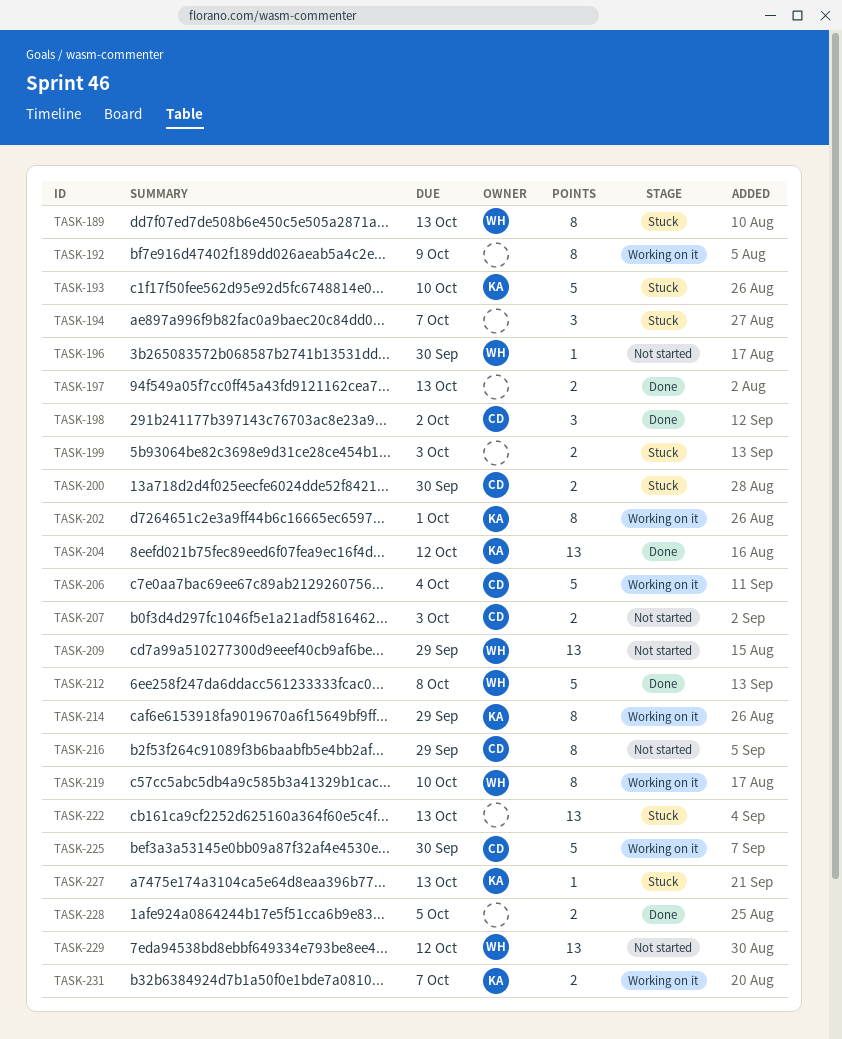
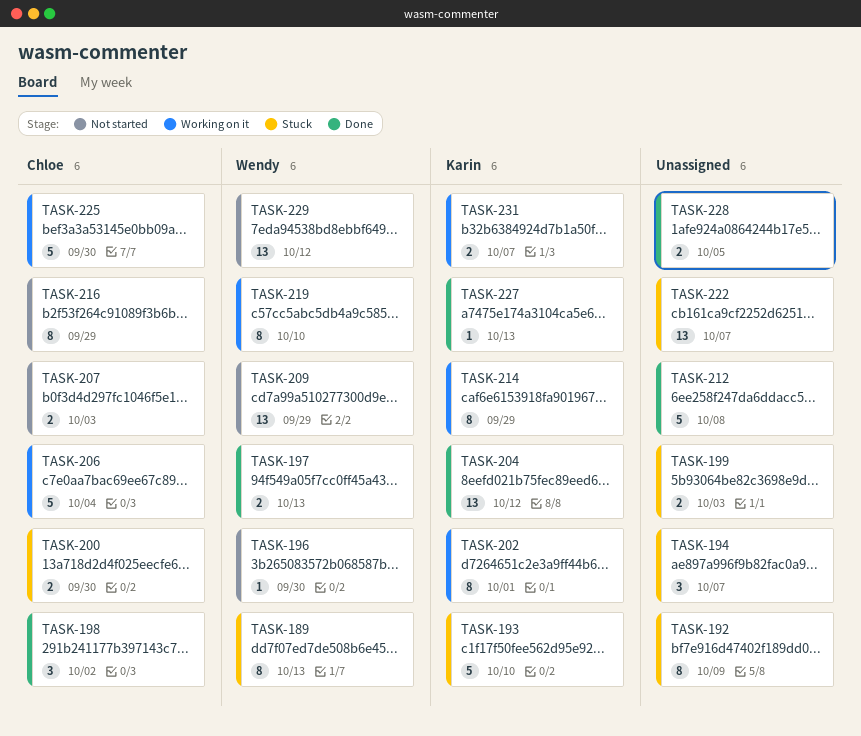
TASK-192, status: Working on it -> Stuck
TASK-197, owner: none -> Wendy
TASK-212, owner: Wendy -> none
TASK-222, due: Oct 13 -> Oct 7
TASK-227, status: Stuck -> Done

